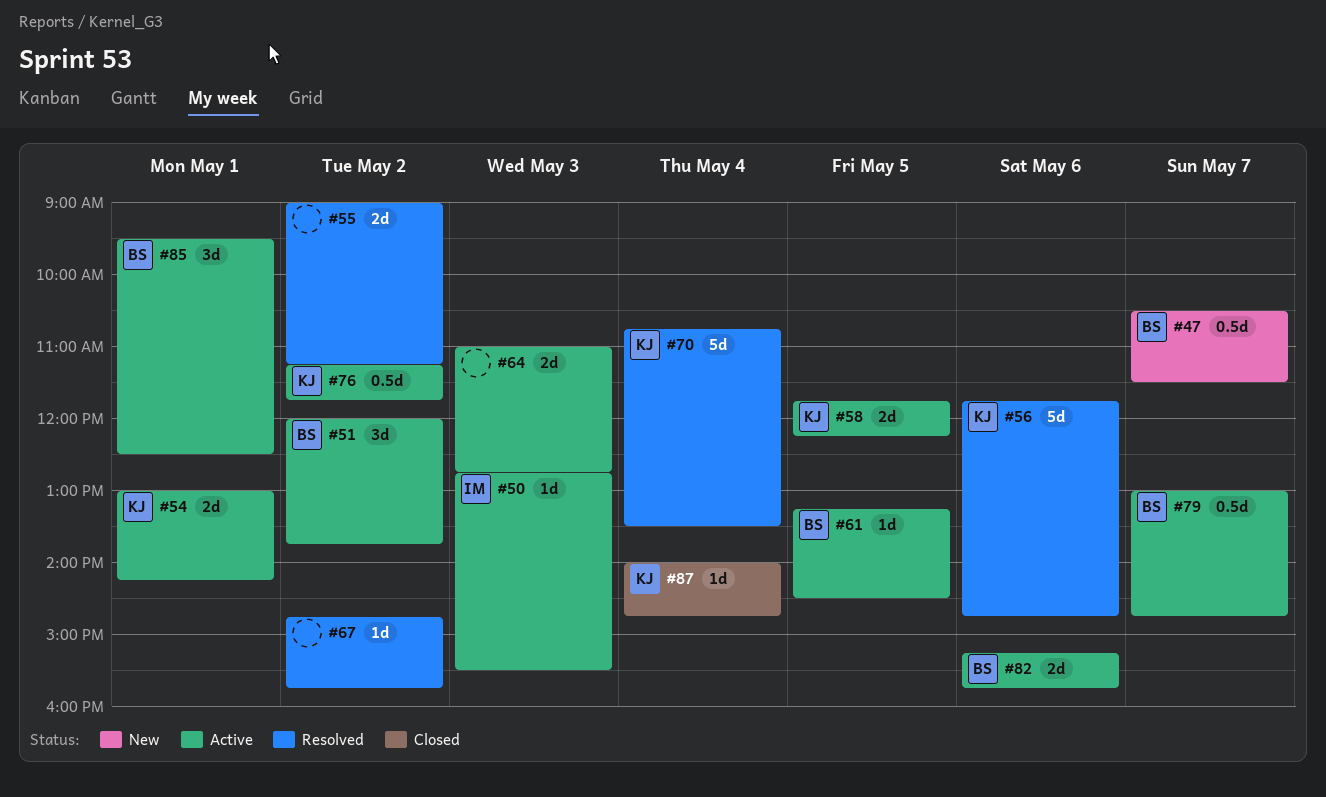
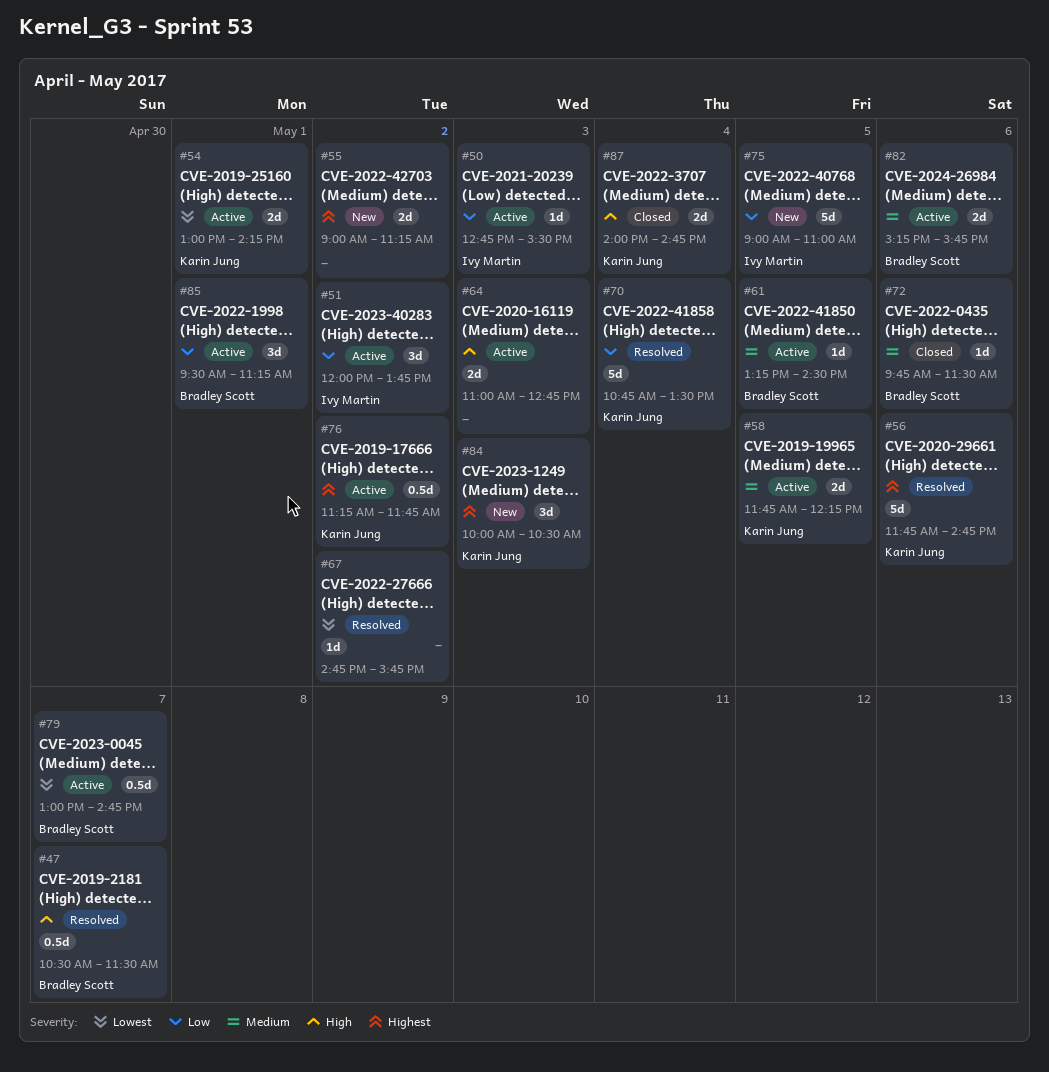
#47, status: New -> Resolved
#51, owner: Bradley Scott -> Ivy Martin
#55, status: Resolved -> New
#72: none -> present
#75: none -> present
#84: none -> present
#85, ends: 12:30 -> 11:15
#87, estimate: 1d -> 2d

